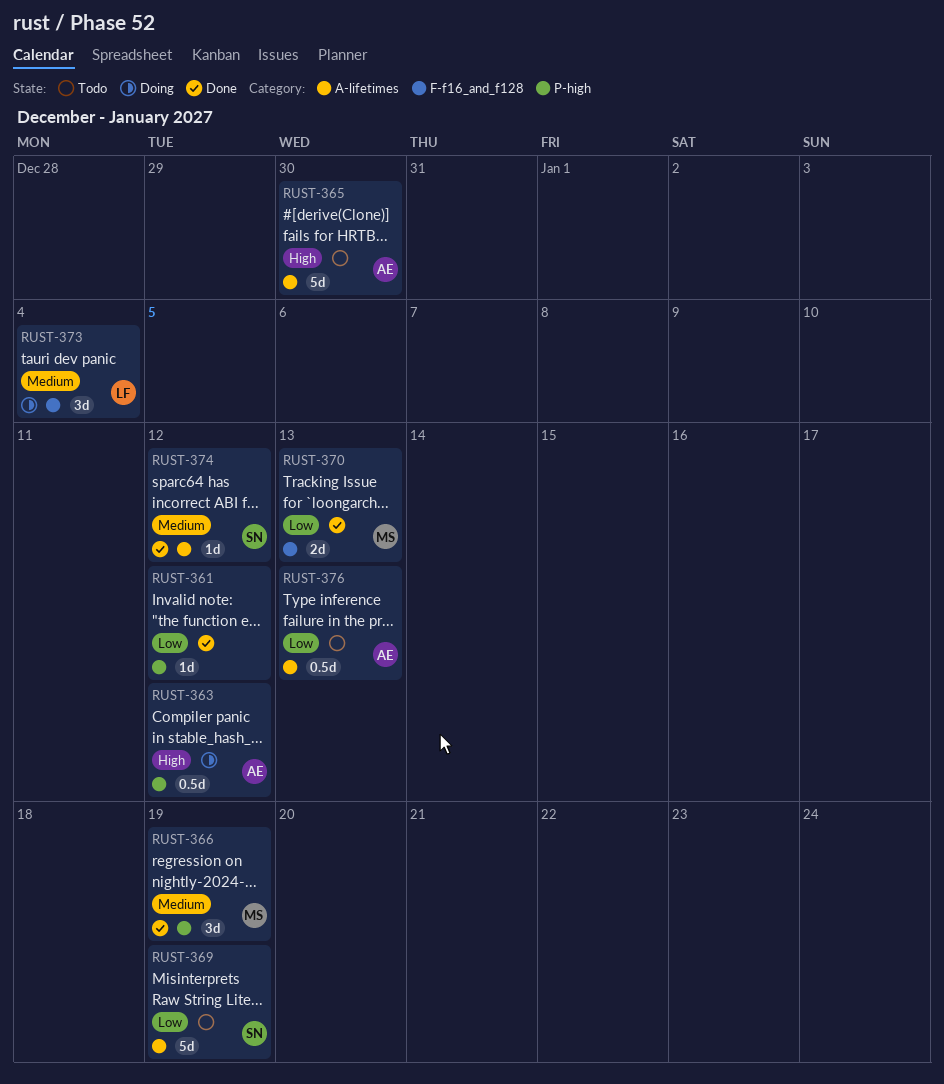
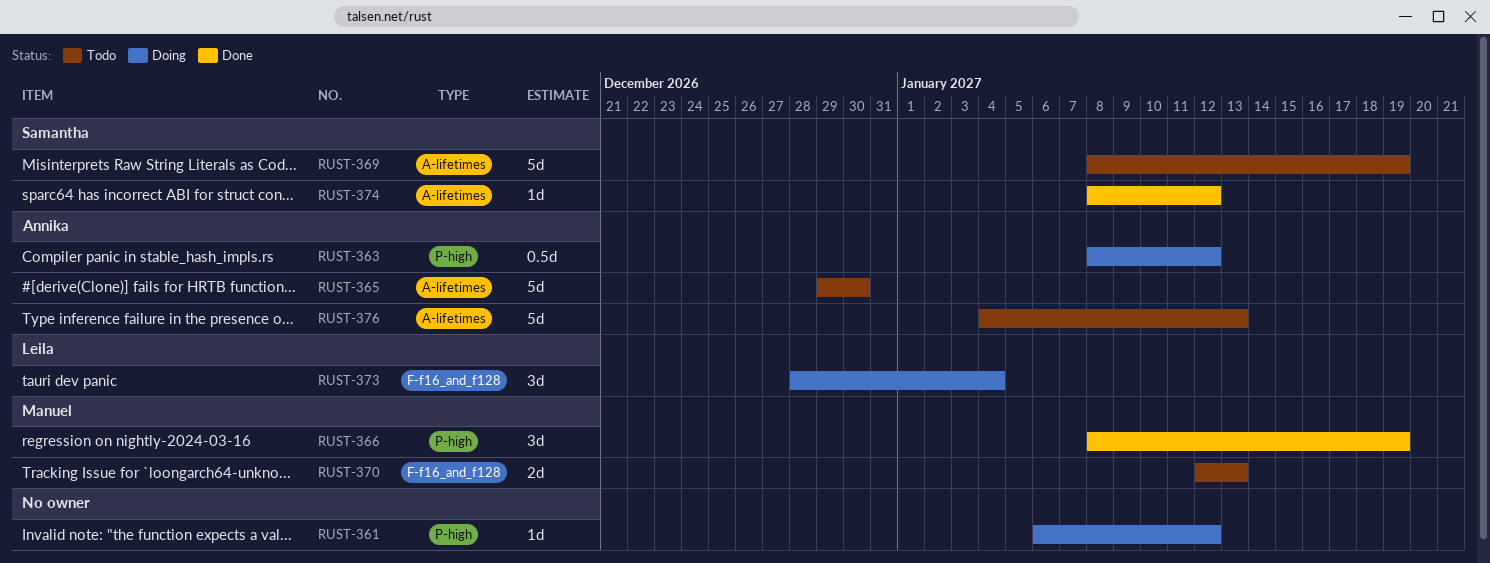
RUST-361, status: Done -> Doing
RUST-370, status: Done -> Todo
RUST-376, estimate: 0.5d -> 5d

